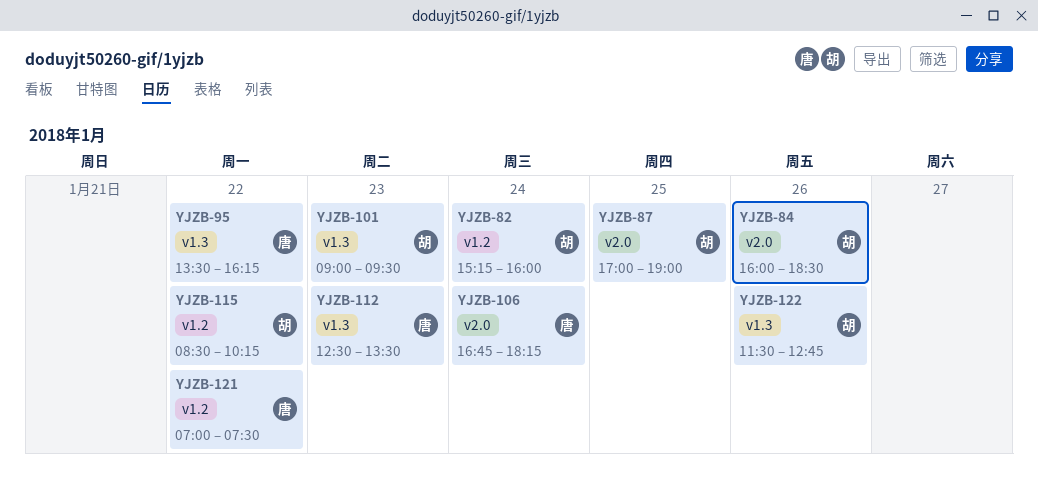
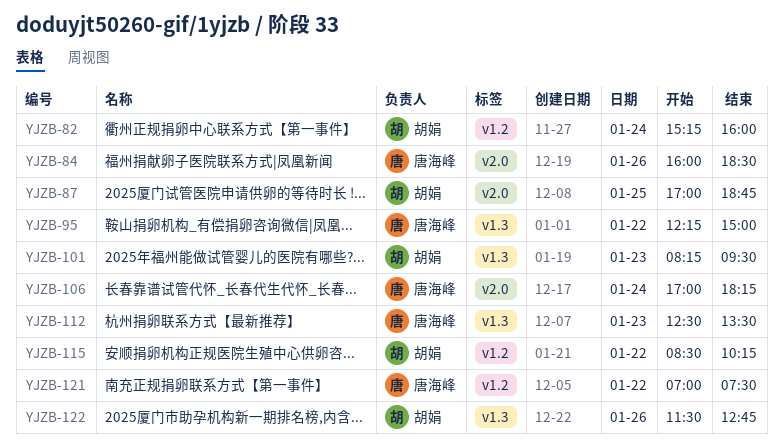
YJZB-84, owner: 胡娟 -> 唐海峰
YJZB-87, ends: 19:00 -> 18:45
YJZB-95, begins: 13:30 -> 12:15
YJZB-95, ends: 16:15 -> 15:00
YJZB-101, begins: 09:00 -> 08:15
YJZB-106, begins: 16:45 -> 17:00

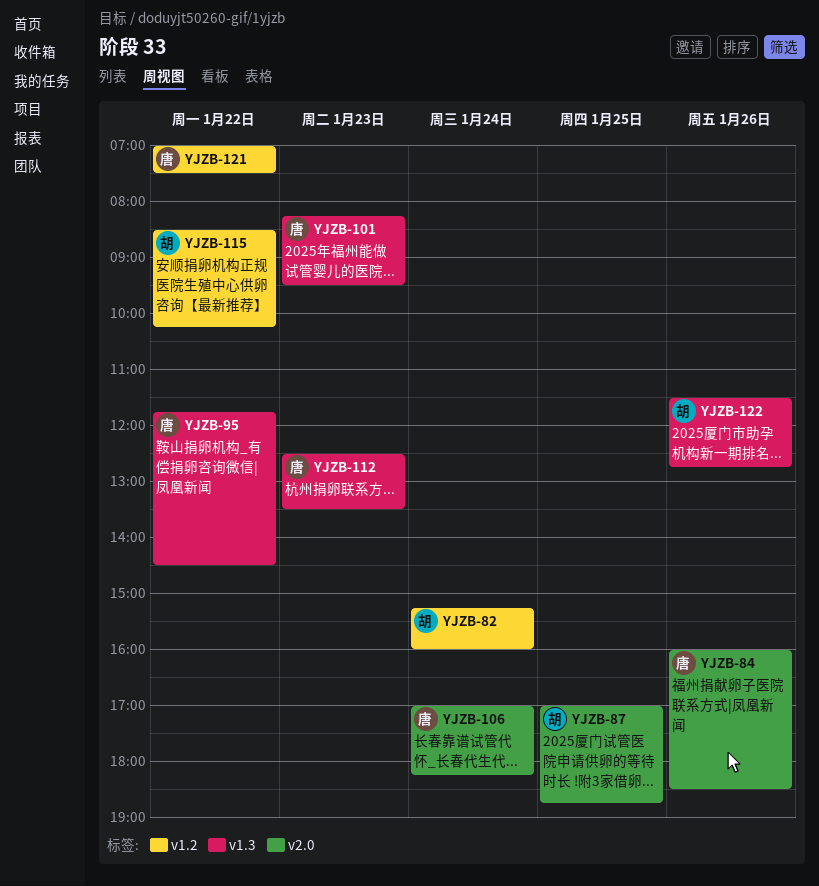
YJZB-95, begins: 12:15 -> 11:45
YJZB-95, ends: 15:00 -> 14:30
YJZB-101, owner: 胡娟 -> 唐海峰

